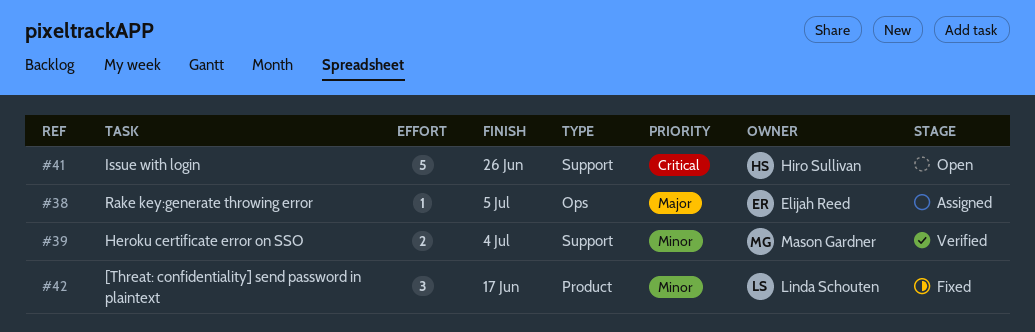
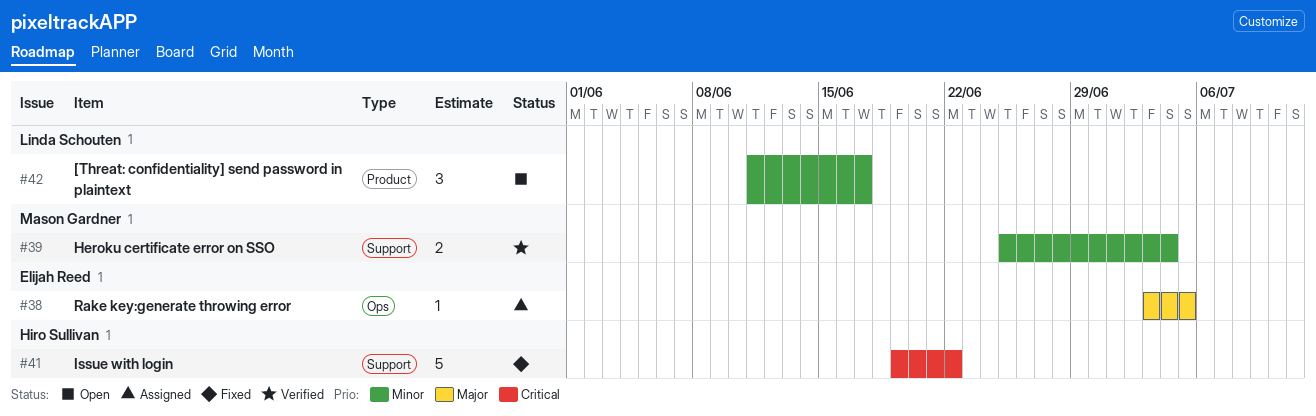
#41, status: Open -> Fixed
#41, due: Jun 26 -> Jun 22
#42, status: Fixed -> Open

